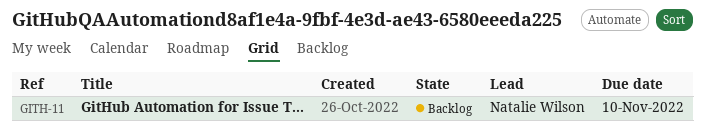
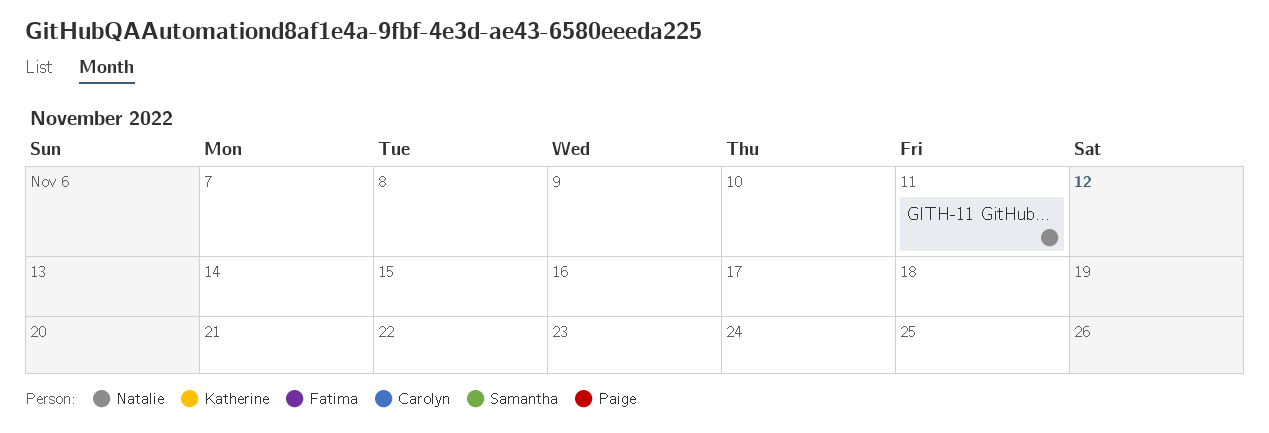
GITH-11, due: Nov 10 -> Nov 11

